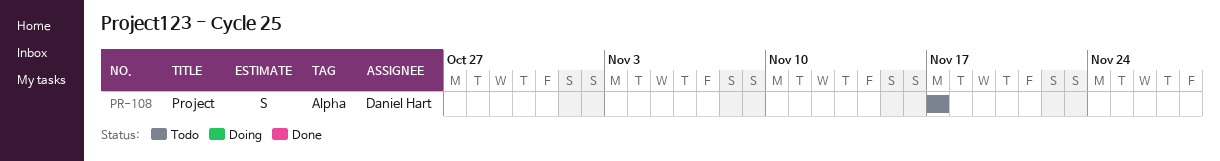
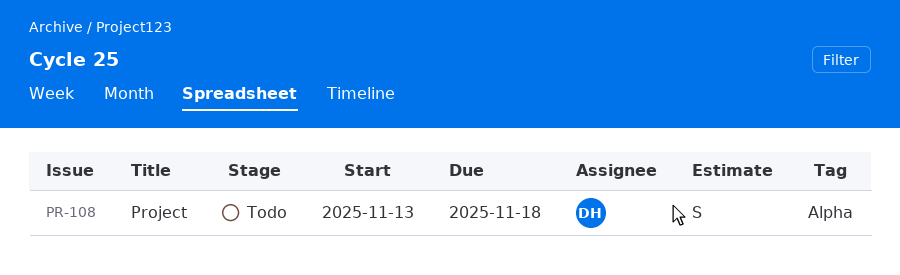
PR-108, start: Nov 17 -> Nov 13
PR-108, due: Nov 17 -> Nov 18

